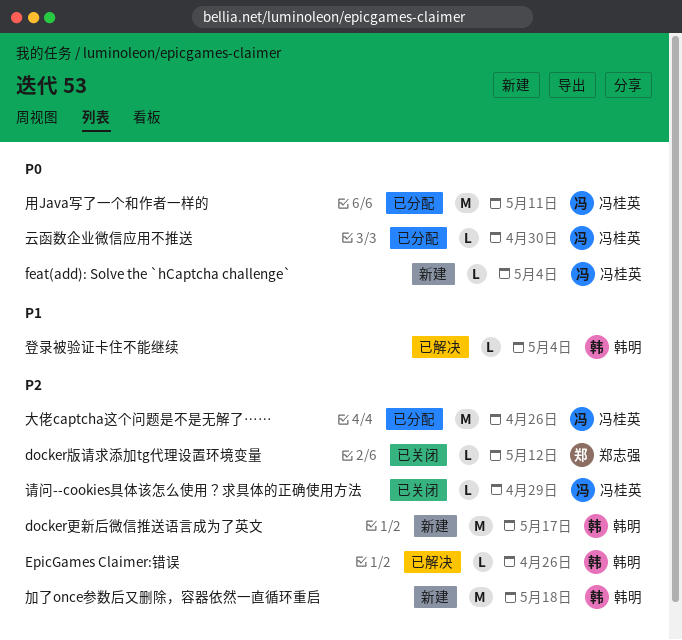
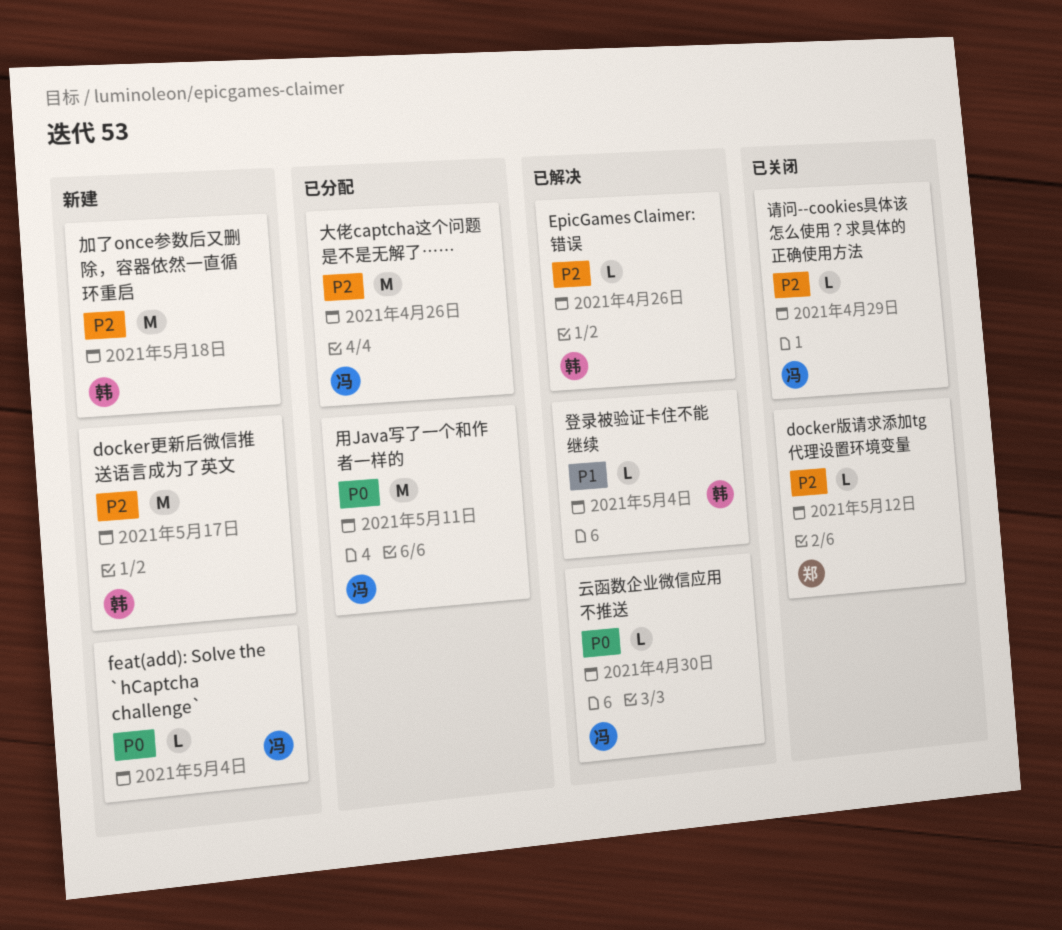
云函数企业微信应用不推送, status: 已分配 -> 已解决

